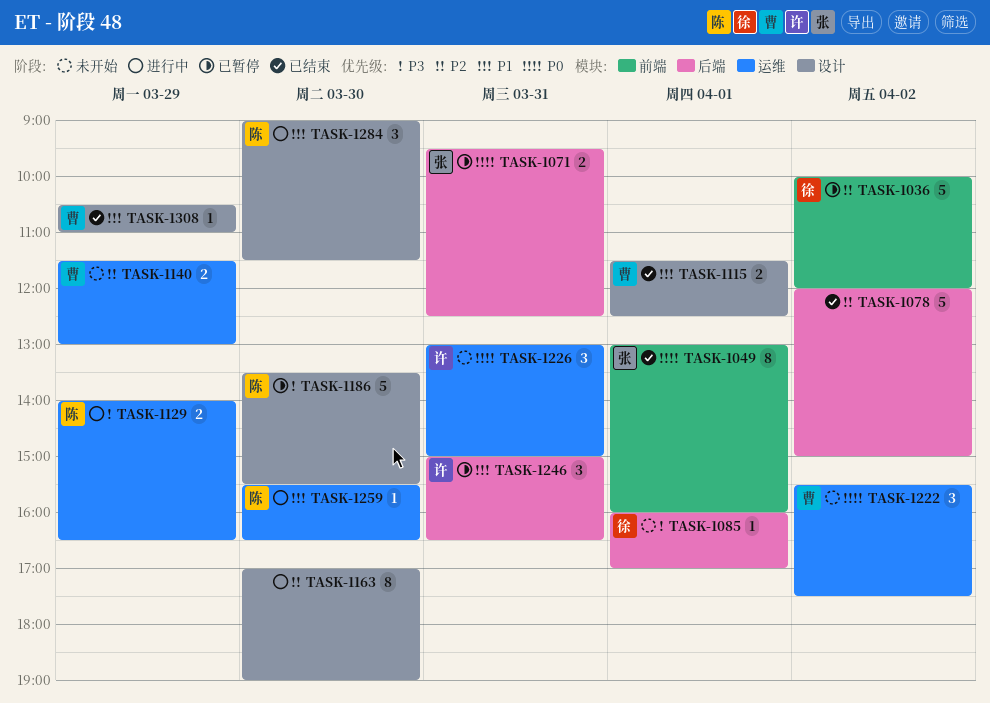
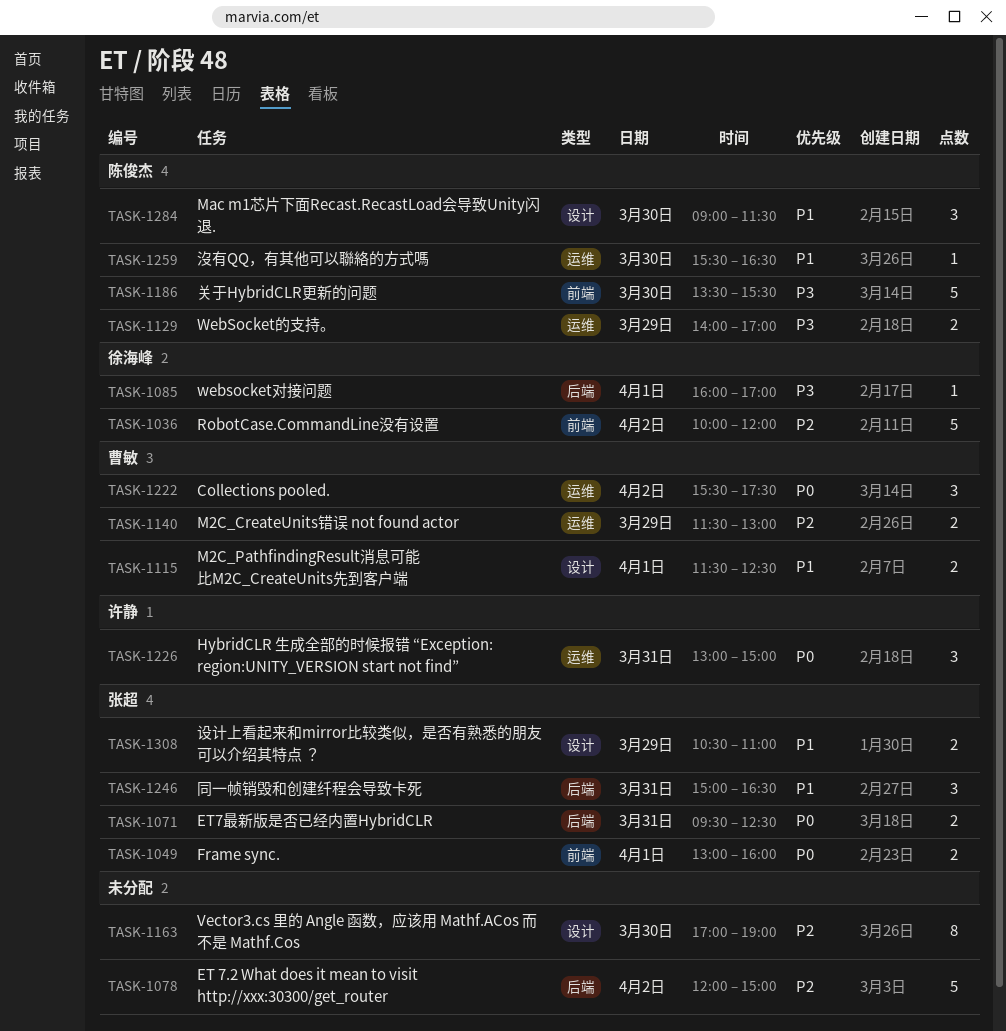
TASK-1049, estimate: 8 -> 2
TASK-1129, ends: 16:30 -> 17:00
TASK-1186, label: 设计 -> 前端
TASK-1246, owner: 许静 -> 张超
TASK-1308, owner: 曹敏 -> 张超
TASK-1308, estimate: 1 -> 2

